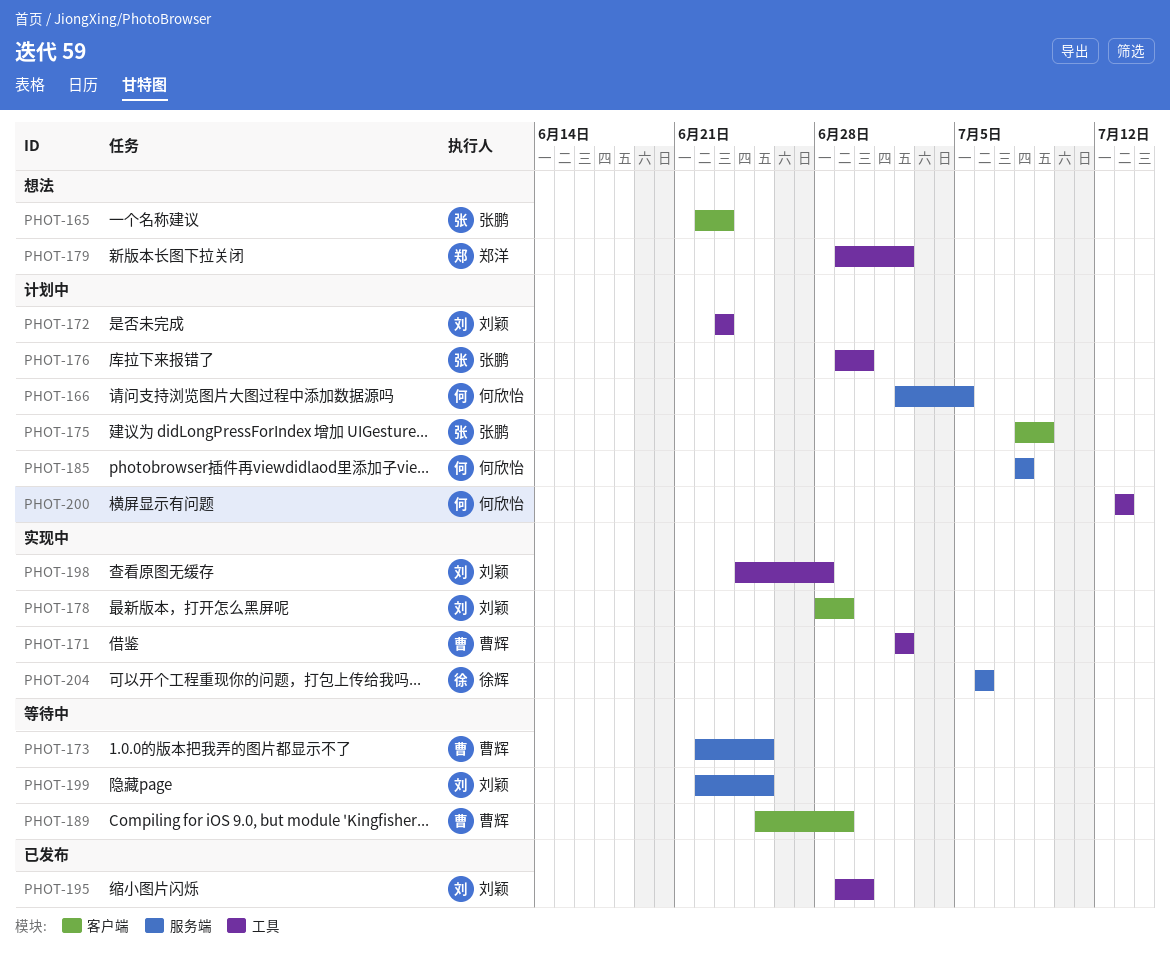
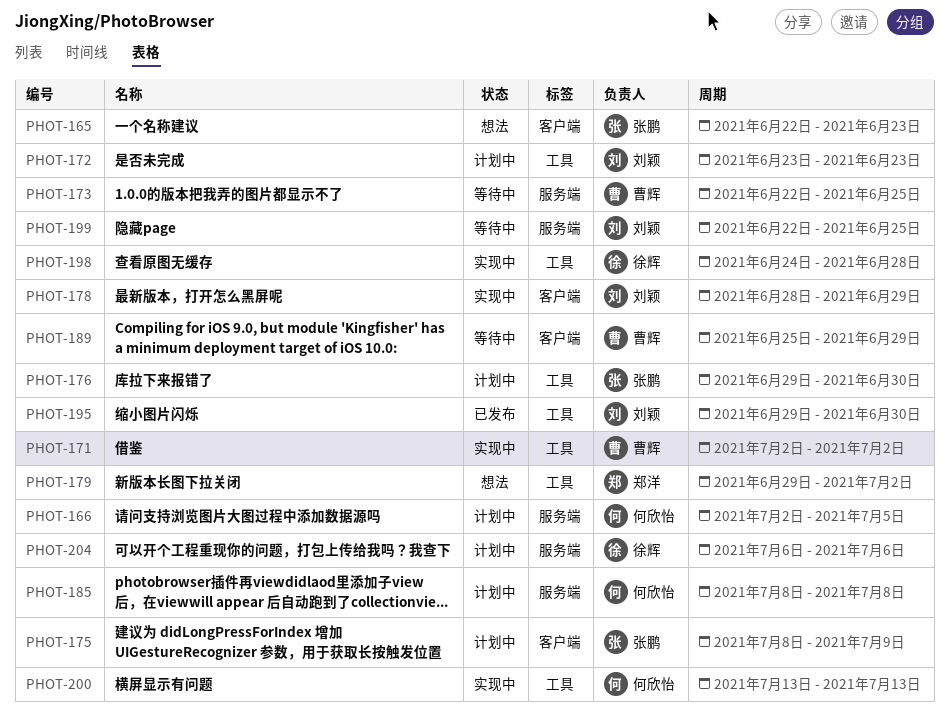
PHOT-198, owner: 刘颖 -> 徐辉
PHOT-200, status: 计划中 -> 实现中
PHOT-204, status: 实现中 -> 计划中

